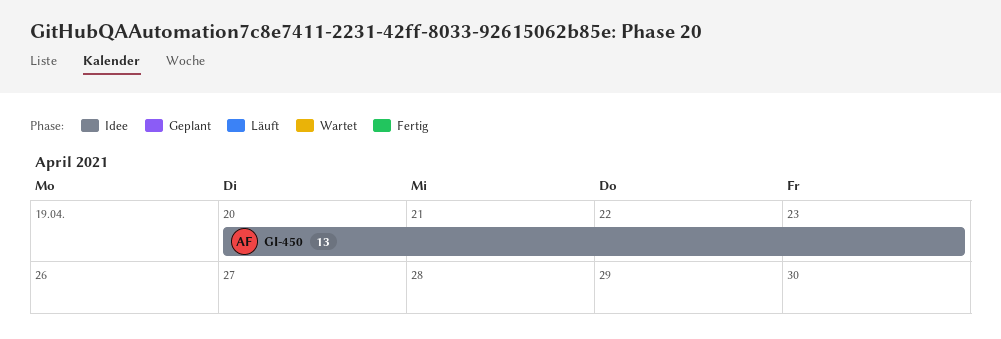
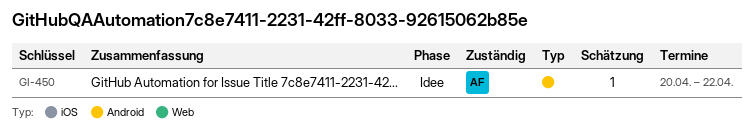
GI-450, estimate: 13 -> 1
GI-450, due: Apr 23 -> Apr 22

